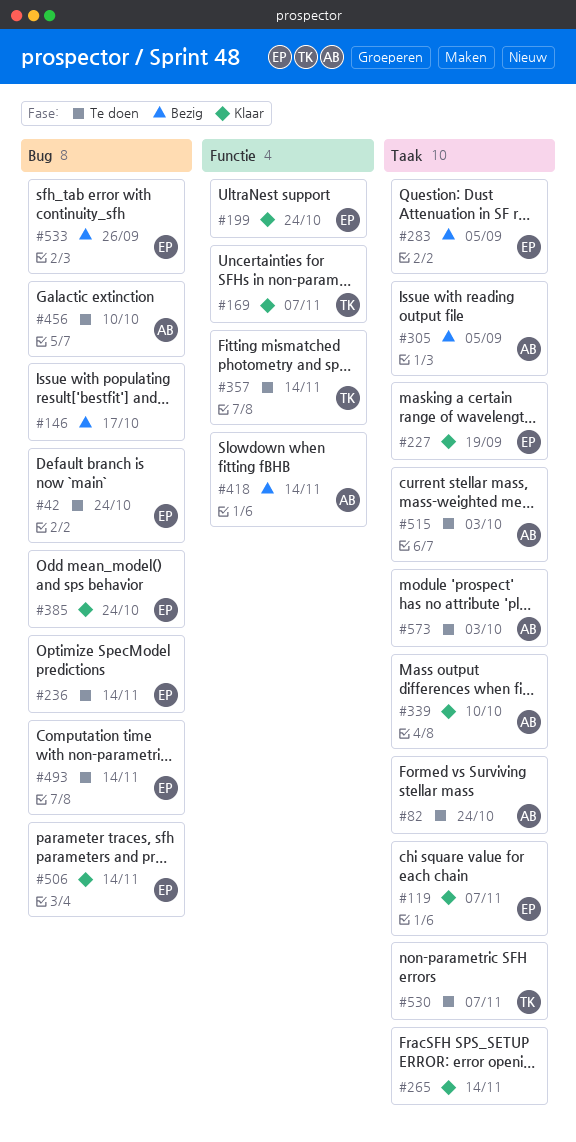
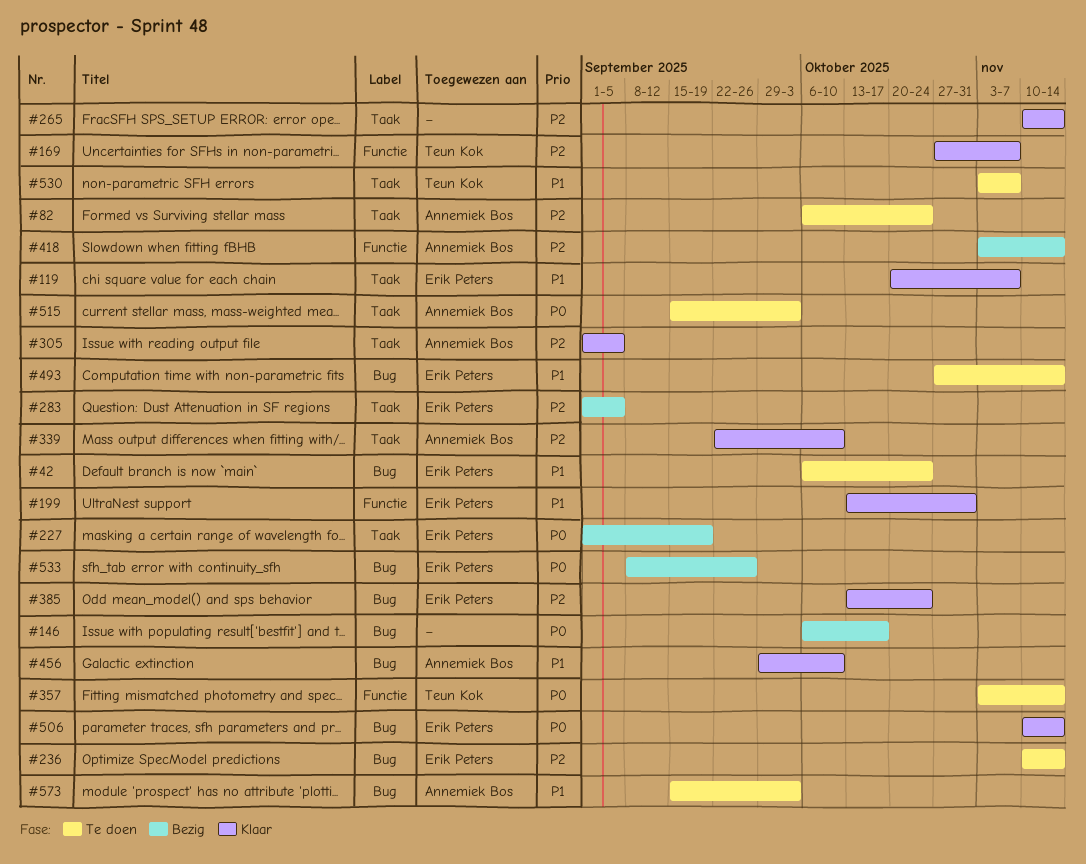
#199, due: Oct 24 -> Oct 31
#227, status: Klaar -> Bezig
#305, status: Bezig -> Klaar
#456, status: Te doen -> Klaar
#573, label: Taak -> Bug

